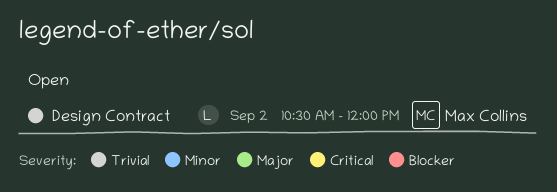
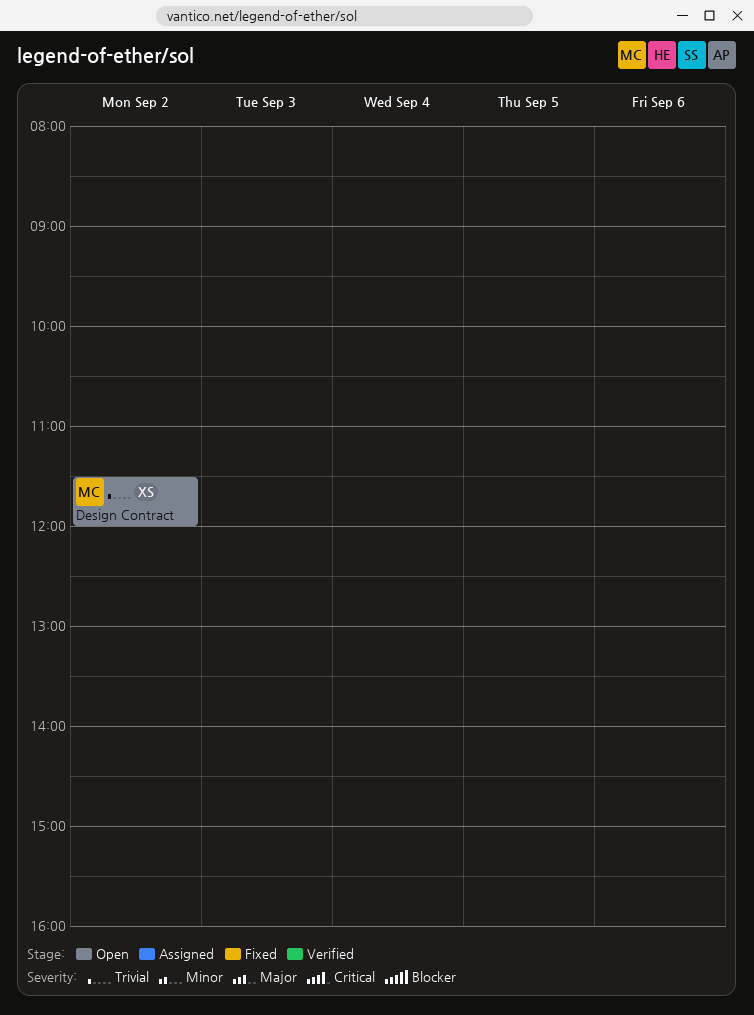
Design Contract, estimate: L -> XS
Design Contract, begins: 10:30 -> 11:30

